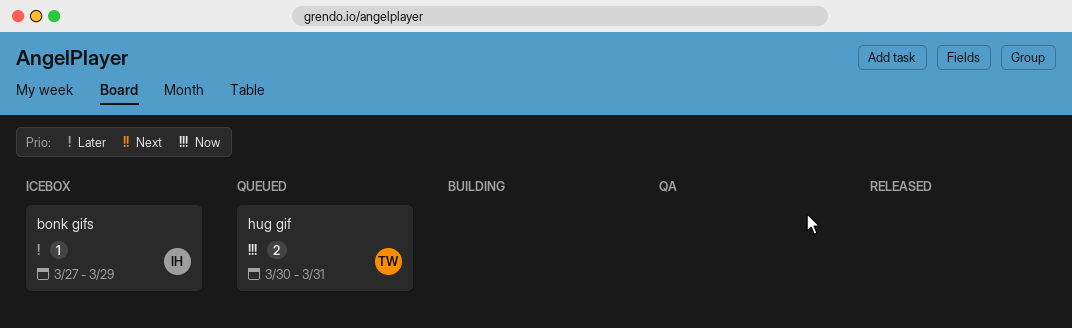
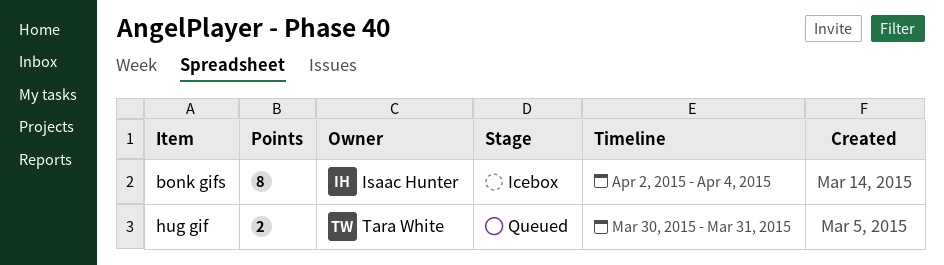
bonk gifs, estimate: 1 -> 8
bonk gifs, start: Mar 27 -> Apr 2
bonk gifs, due: Mar 29 -> Apr 4

